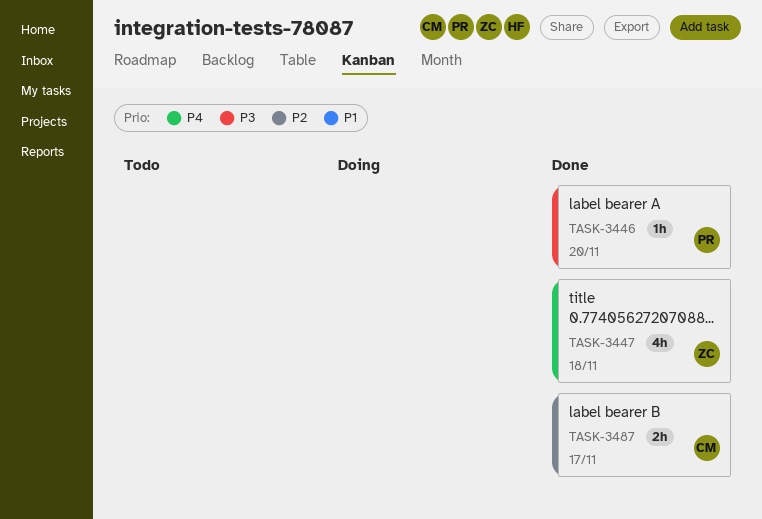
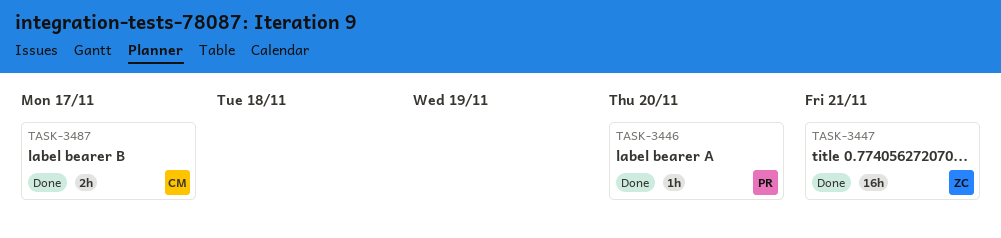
TASK-3447, estimate: 4h -> 16h
TASK-3447, due: Nov 18 -> Nov 21

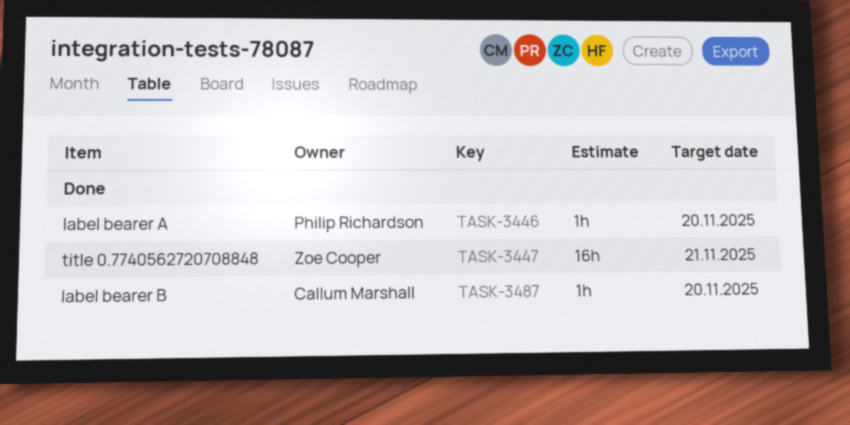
TASK-3487, estimate: 2h -> 1h
TASK-3487, due: Nov 17 -> Nov 20

